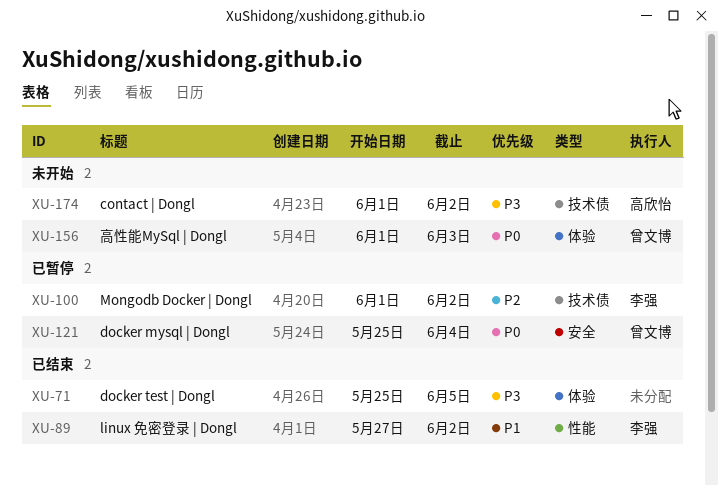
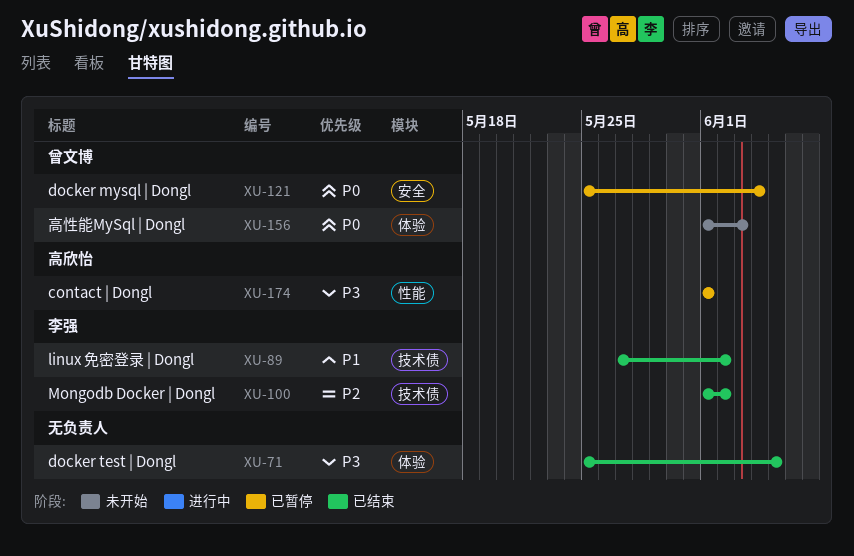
XU-89, label: 性能 -> 技术债
XU-100, status: 已暂停 -> 已结束
XU-174, status: 未开始 -> 已暂停
XU-174, label: 技术债 -> 性能
XU-174, due: Jun 2 -> Jun 1

